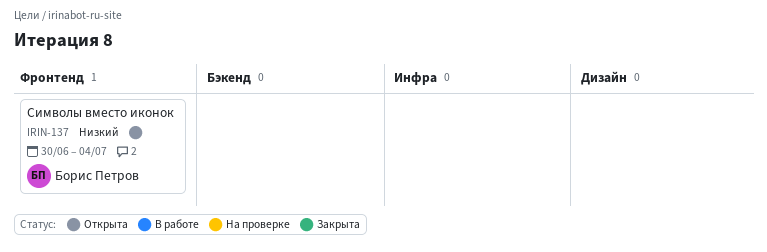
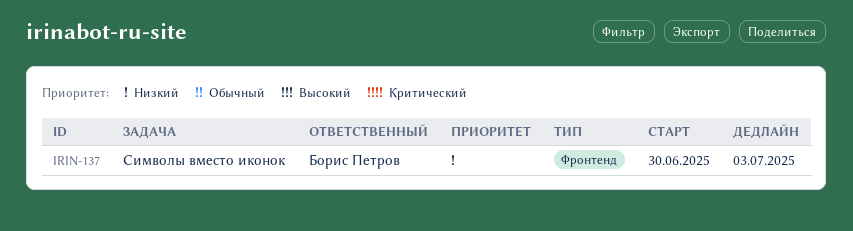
IRIN-137, due: Jul 4 -> Jul 3

